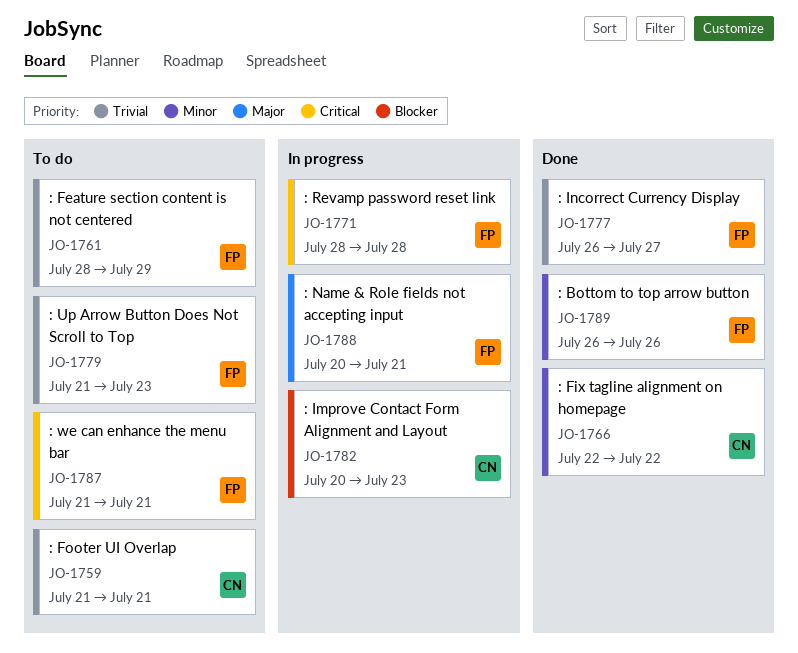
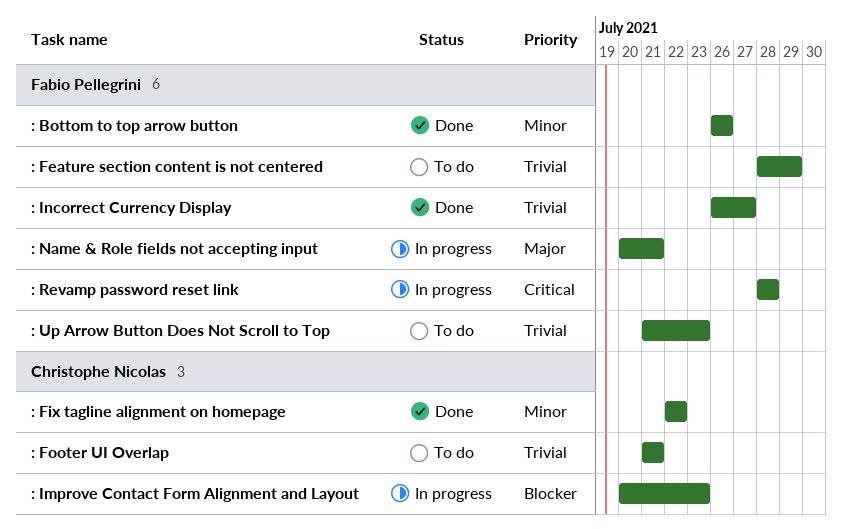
: we can enhance the menu bar: present -> none

